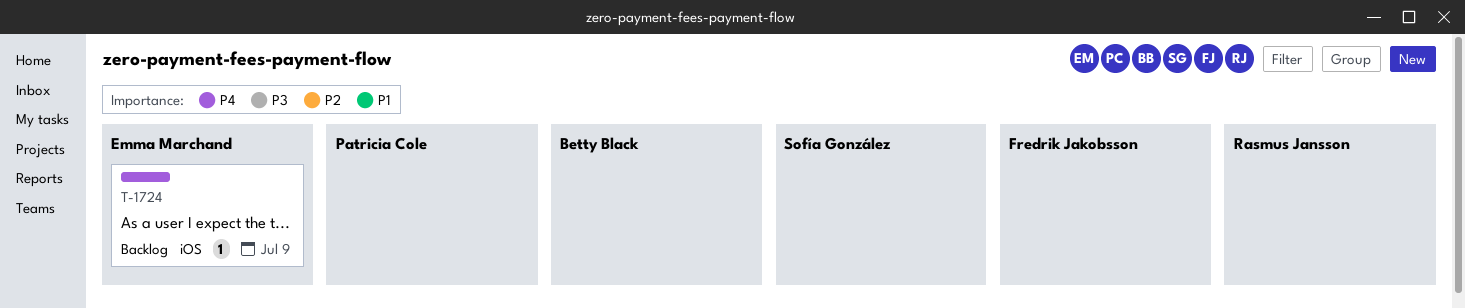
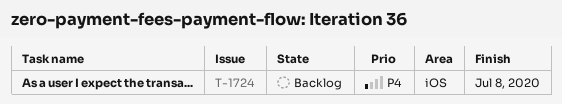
T-1724, due: Jul 9 -> Jul 8

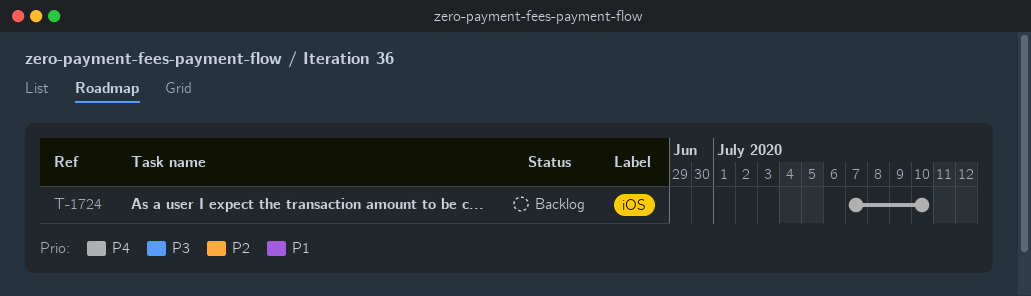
T-1724, due: Jul 8 -> Jul 10

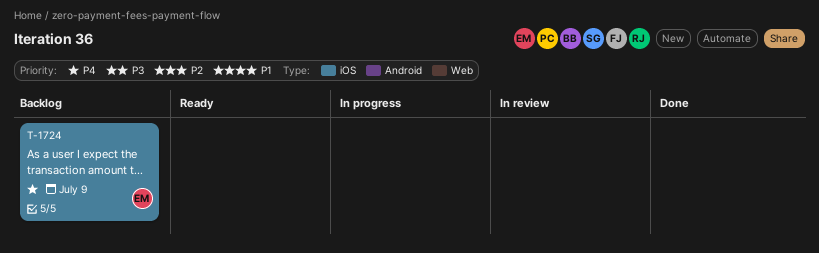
T-1724, due: Jul 10 -> Jul 9

